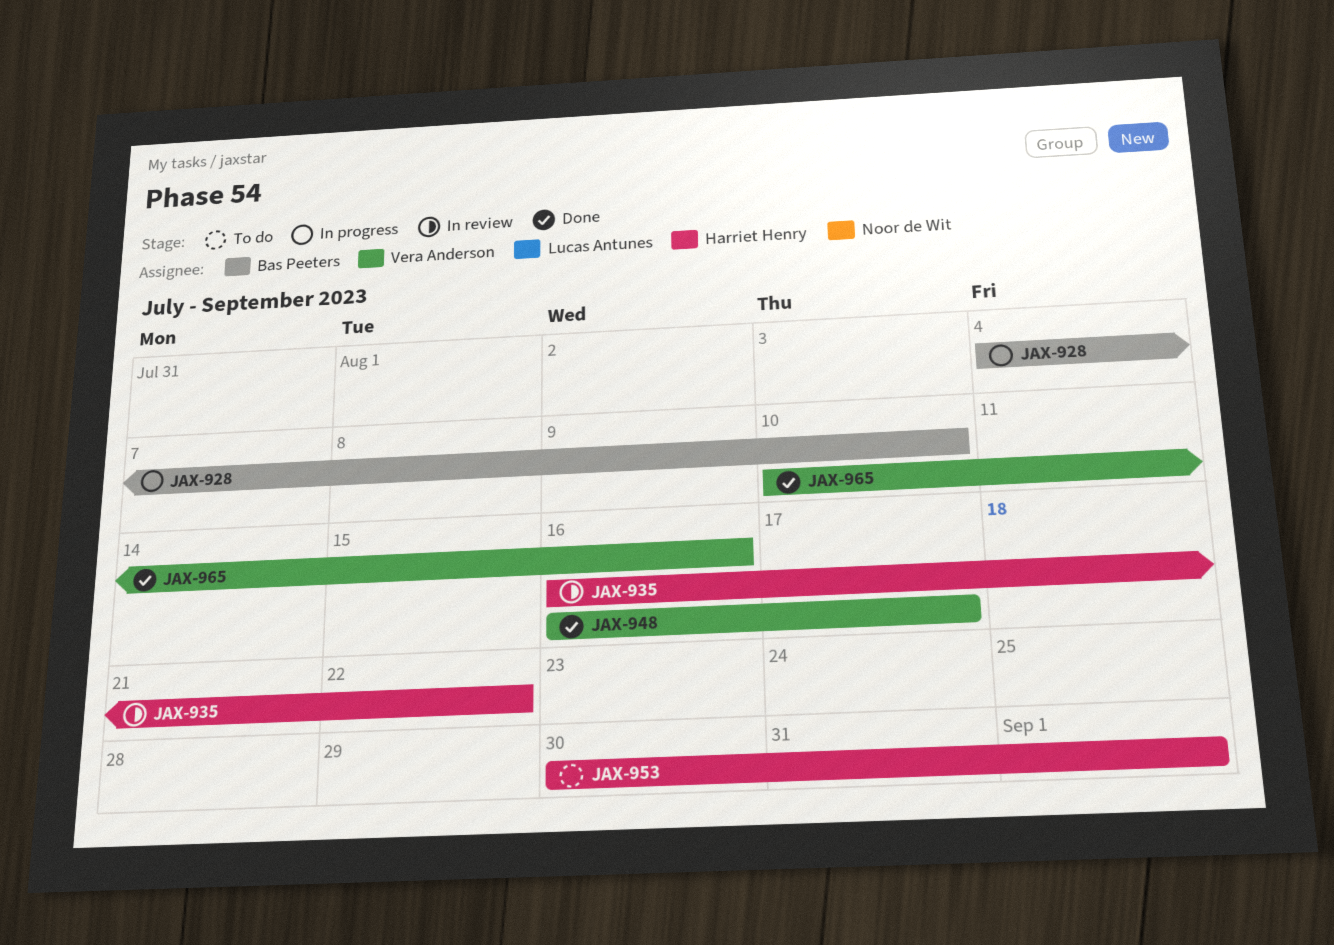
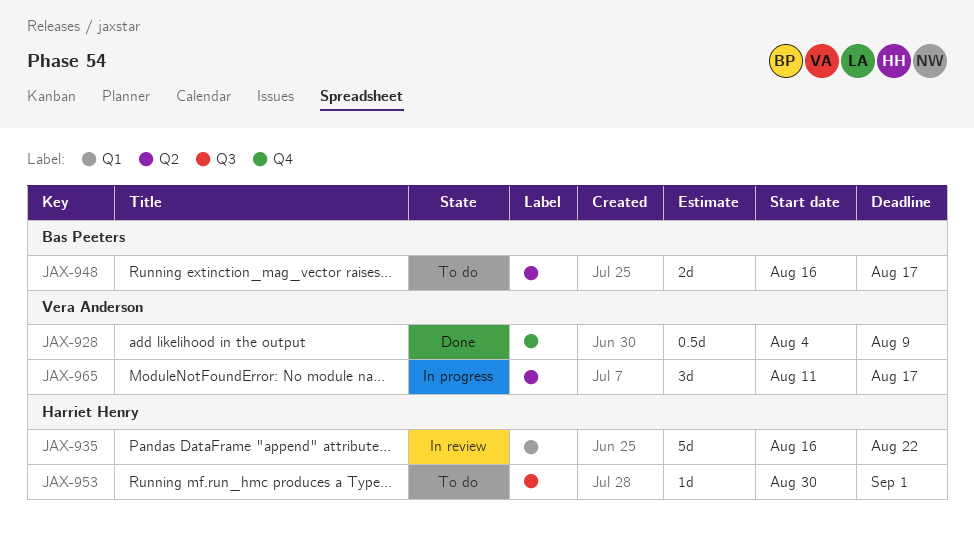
JAX-928, status: In progress -> Done
JAX-928, owner: Bas Peeters -> Vera Anderson
JAX-928, due: Aug 10 -> Aug 9
JAX-948, status: Done -> To do
JAX-948, owner: Vera Anderson -> Bas Peeters
JAX-965, status: Done -> In progress
JAX-965, start: Aug 10 -> Aug 11
JAX-965, due: Aug 16 -> Aug 17

